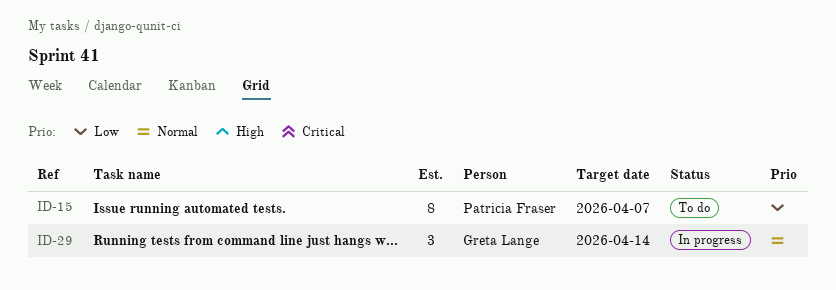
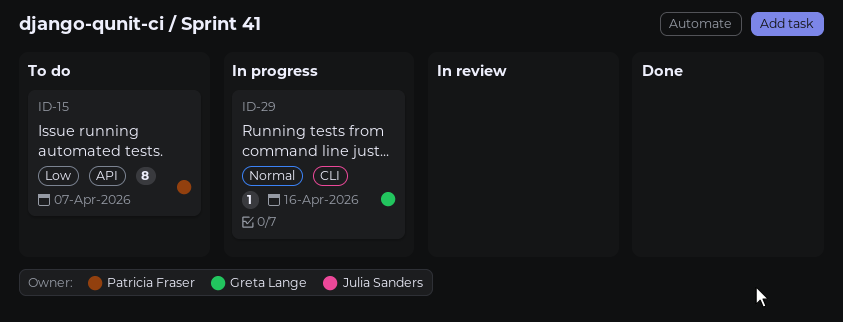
ID-29, estimate: 3 -> 1
ID-29, due: Apr 14 -> Apr 16

